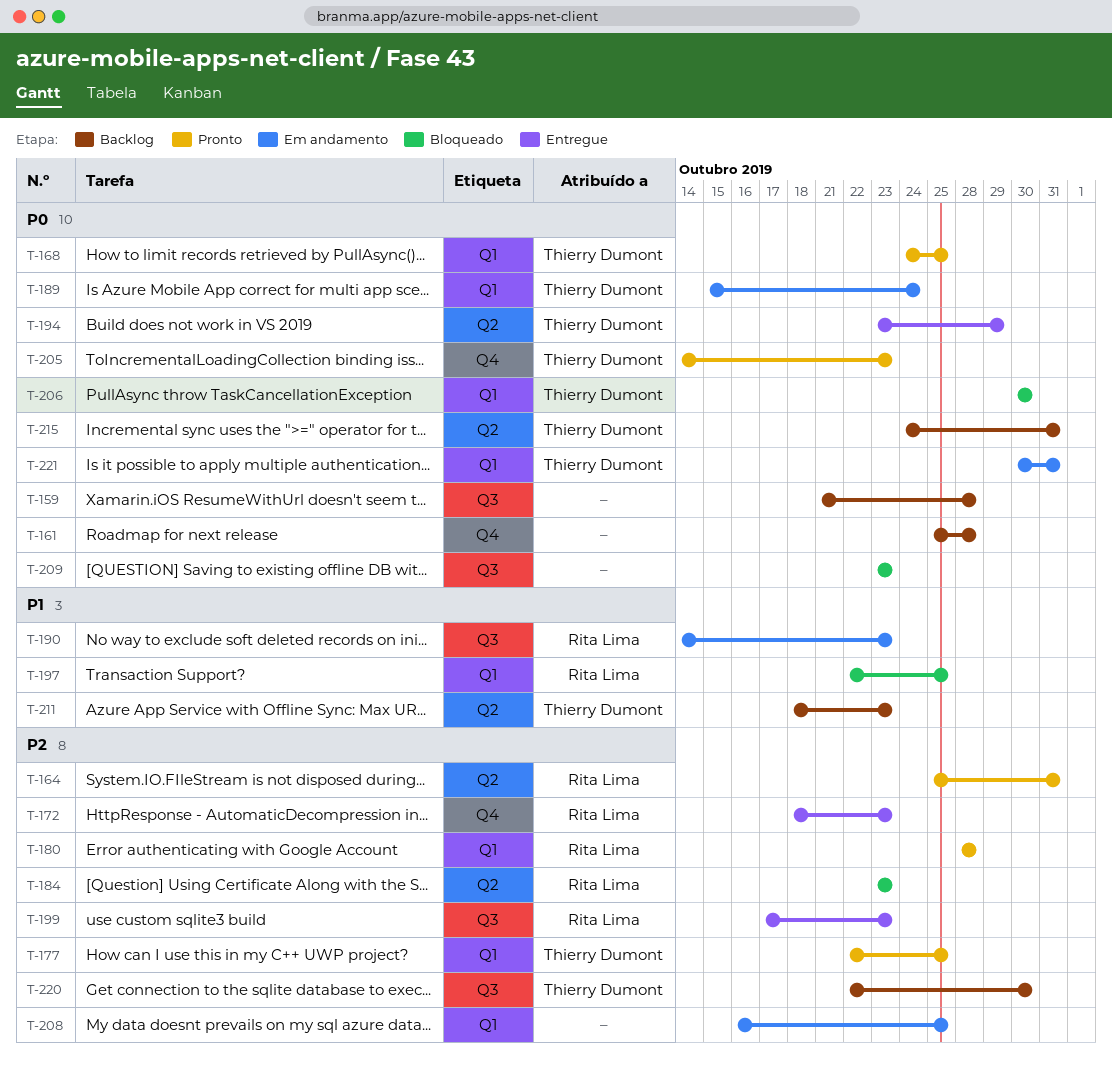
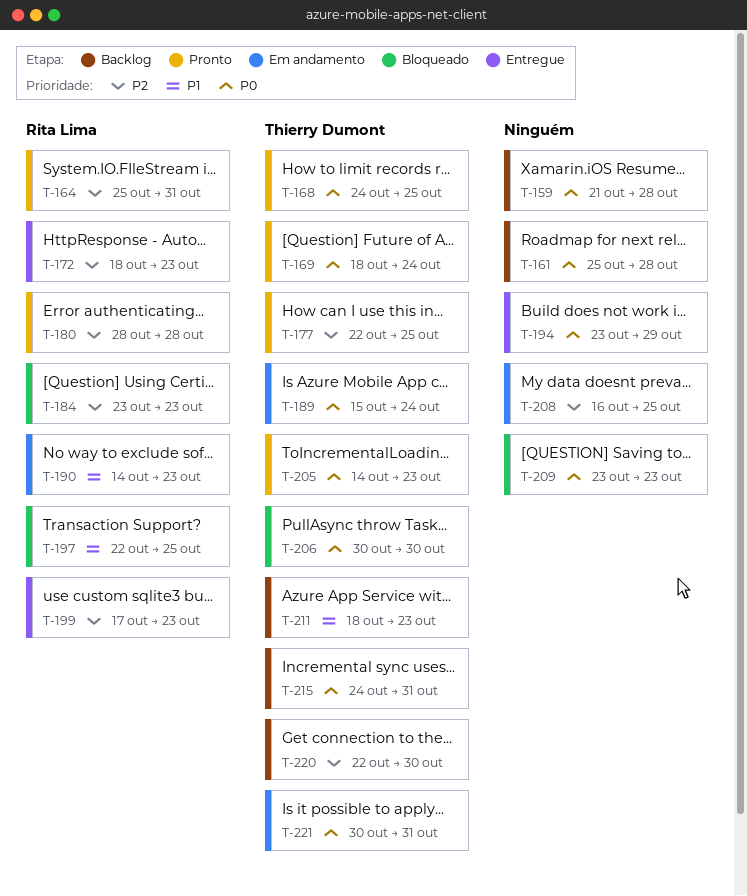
T-169: none -> present
T-194, owner: Thierry Dumont -> none

